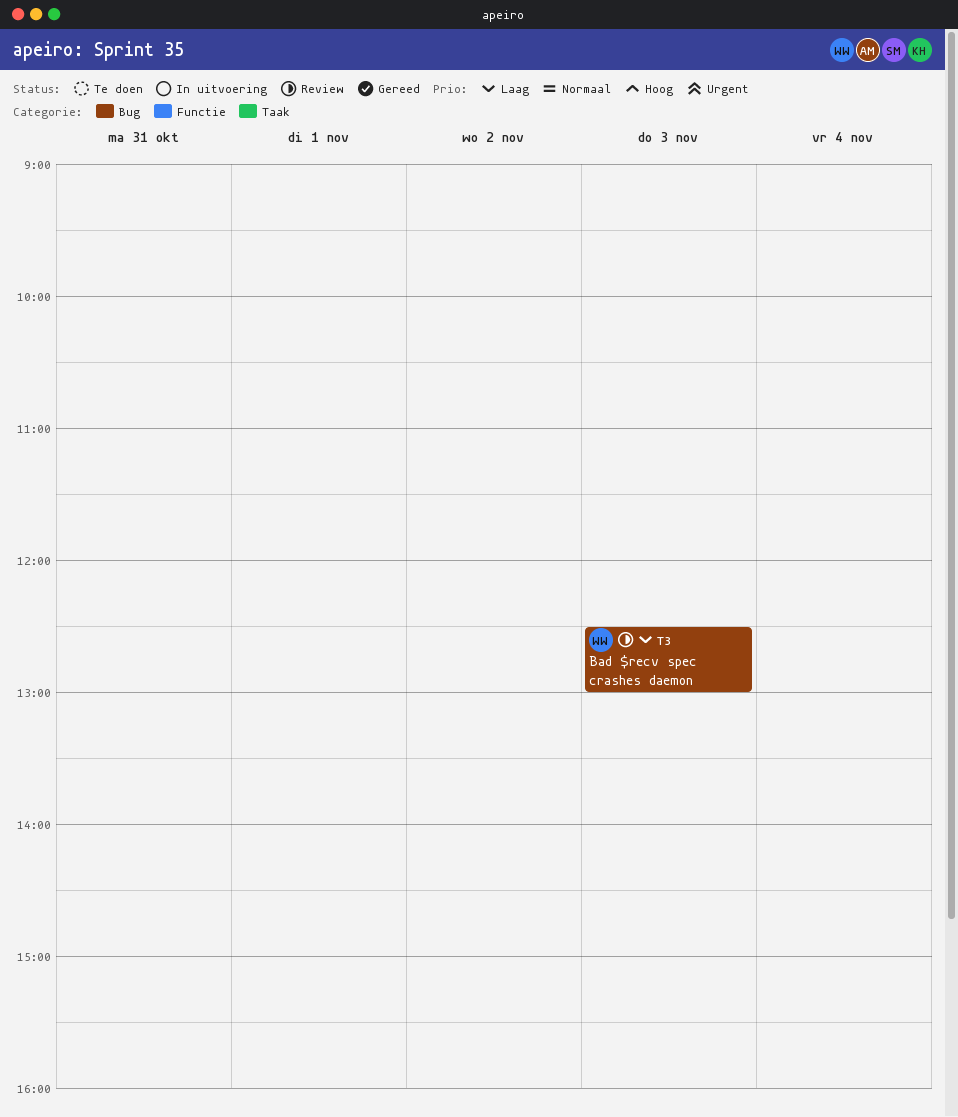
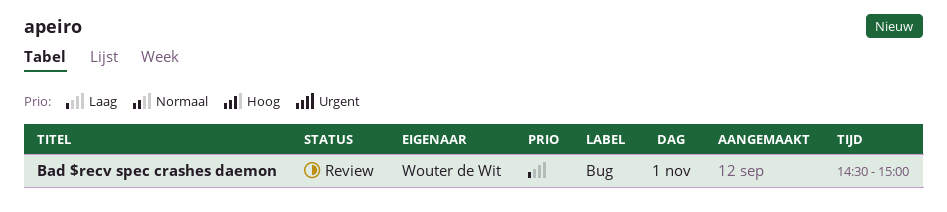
Bad $recv spec crashes daemon, day: Nov 3 -> Nov 1
Bad $recv spec crashes daemon, begins: 12:30 -> 14:30
Bad $recv spec crashes daemon, ends: 13:00 -> 15:00

